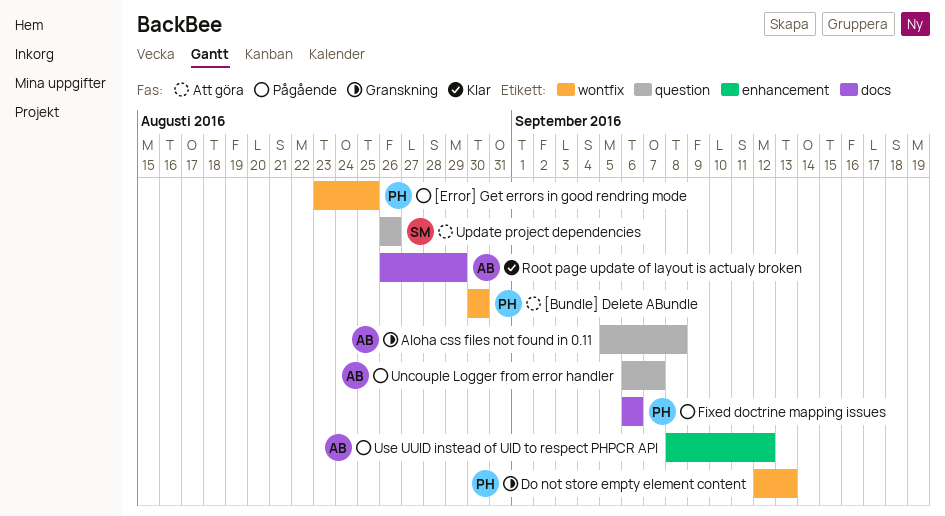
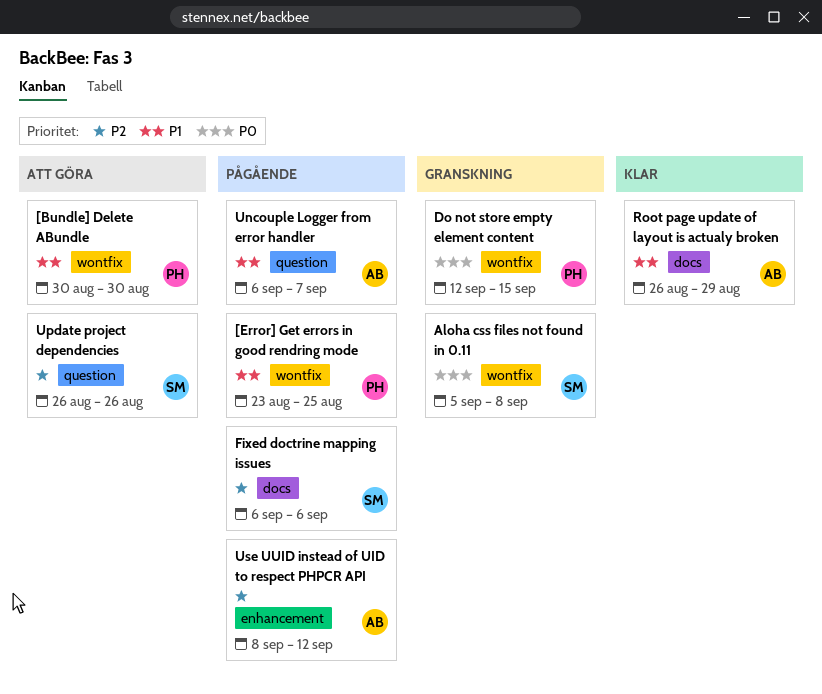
Aloha css files not found in 0.11, owner: AB -> SM
Aloha css files not found in 0.11, label: question -> wontfix
Do not store empty element content, due: Sep 13 -> Sep 15
Fixed doctrine mapping issues, owner: PH -> SM

